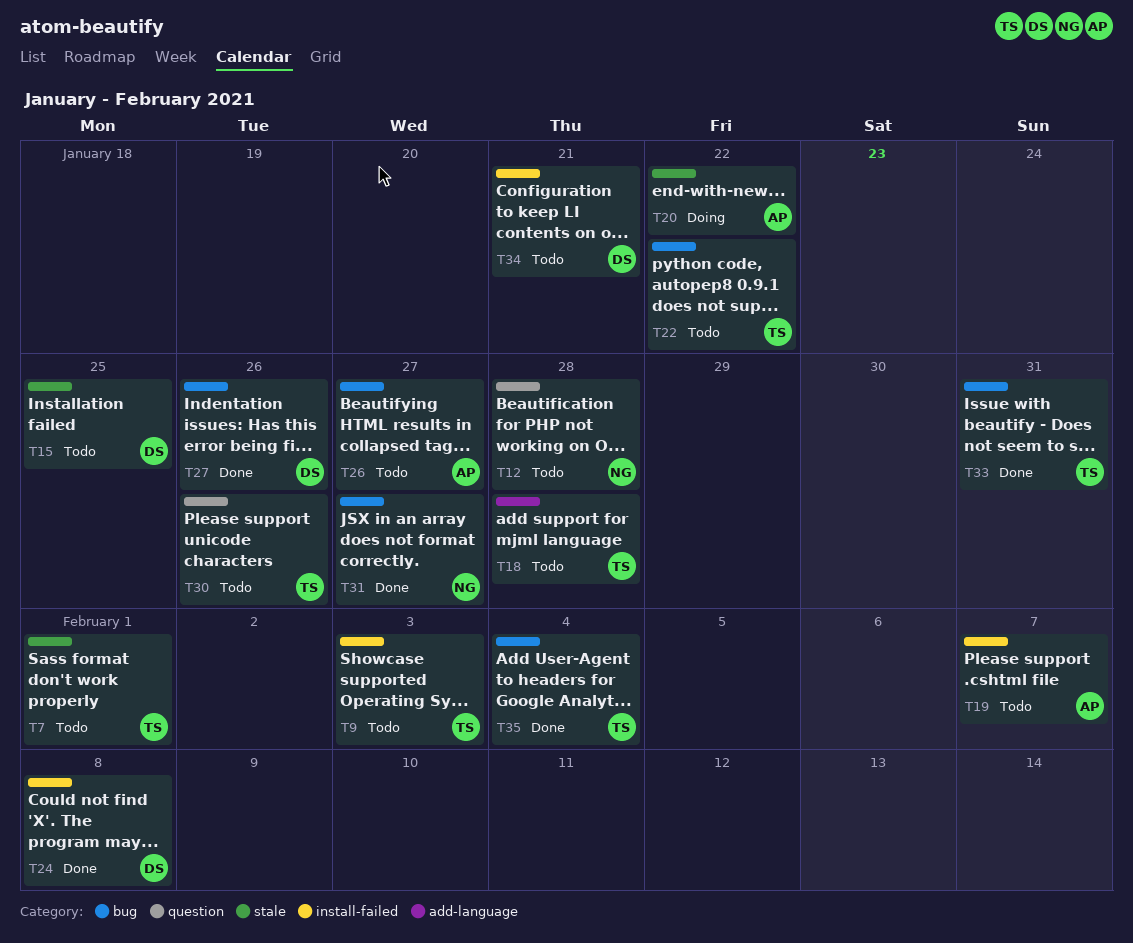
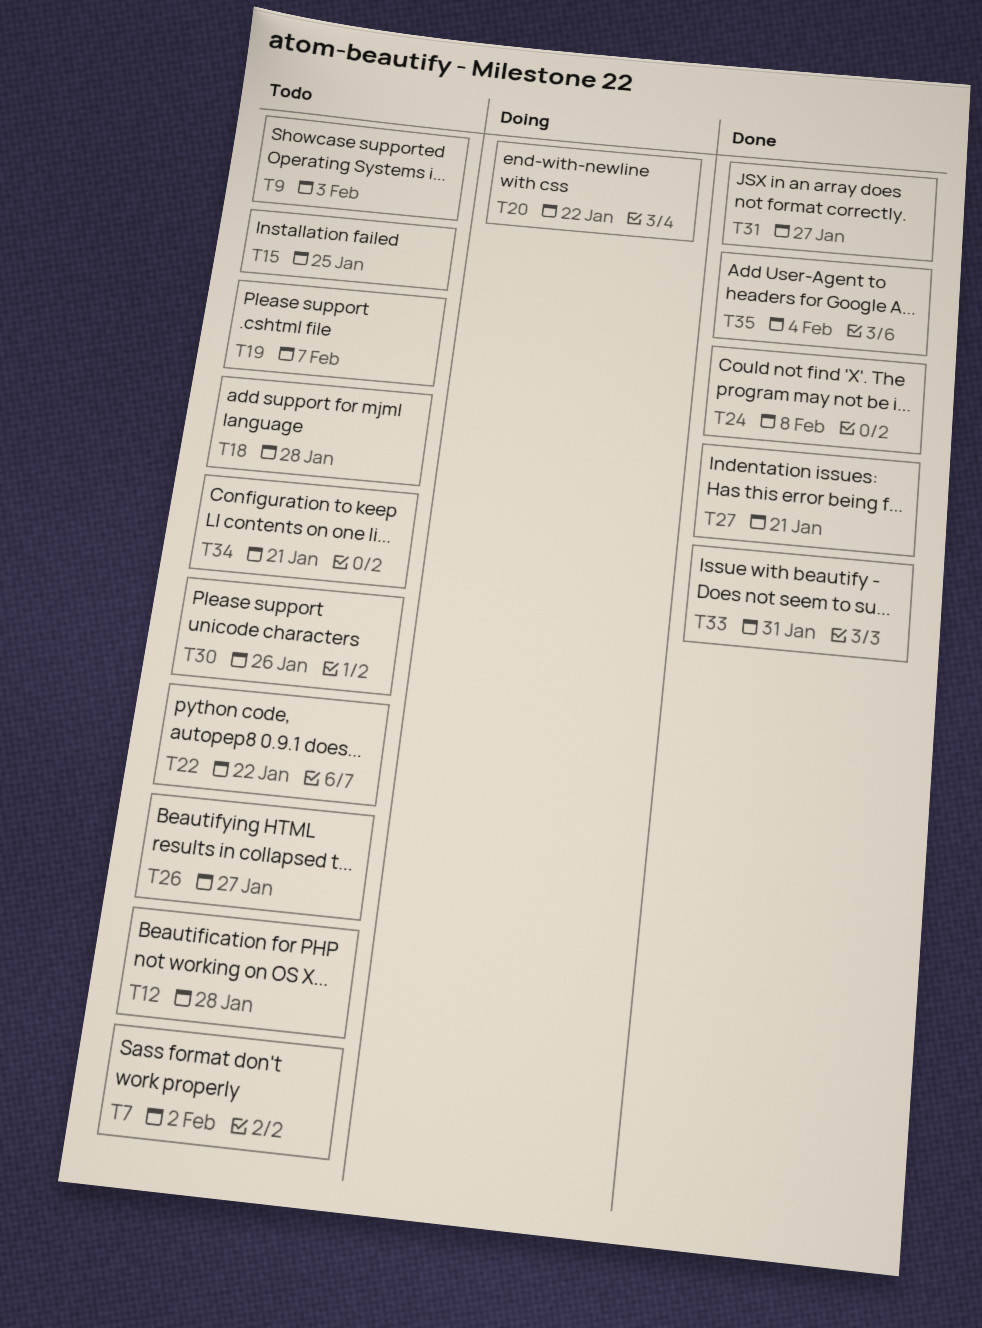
T7, due: Feb 1 -> Feb 2
T27, due: Jan 26 -> Jan 21

